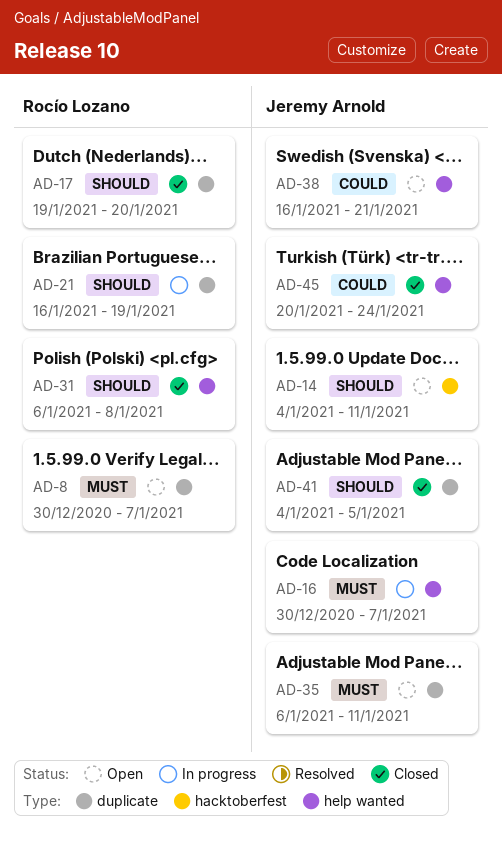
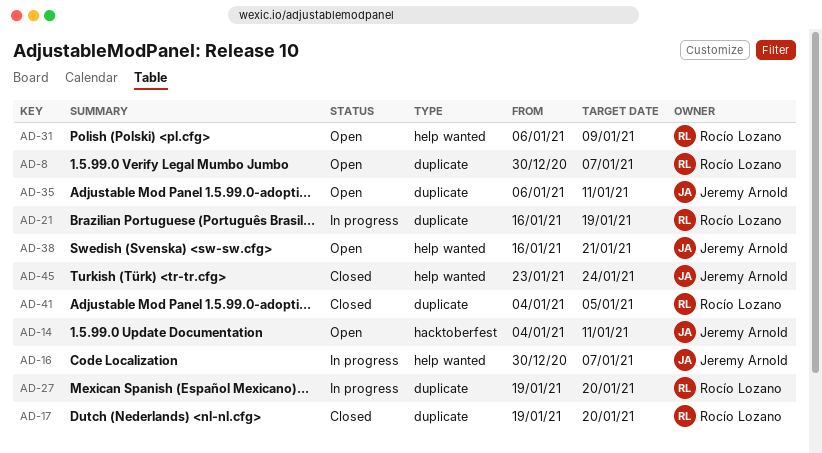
AD-27: none -> present
AD-31, status: Closed -> Open
AD-31, due: Jan 8 -> Jan 9
AD-41, owner: Jeremy Arnold -> Rocío Lozano
AD-45, start: Jan 20 -> Jan 23

